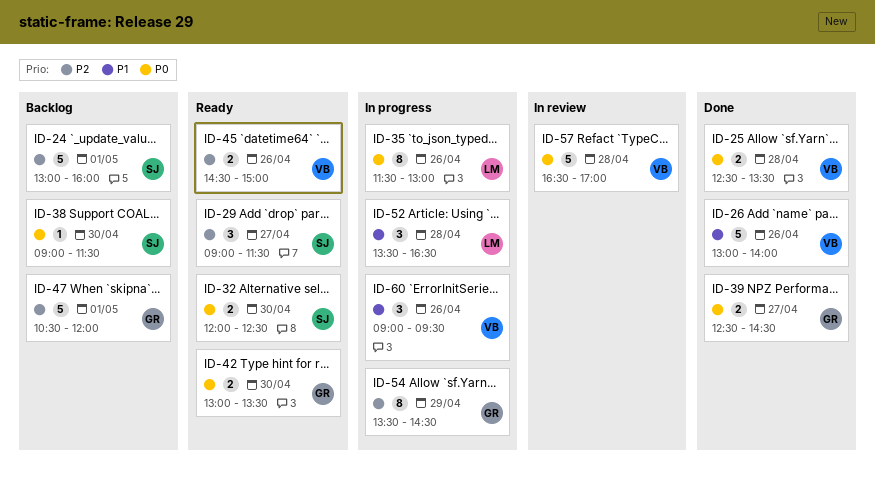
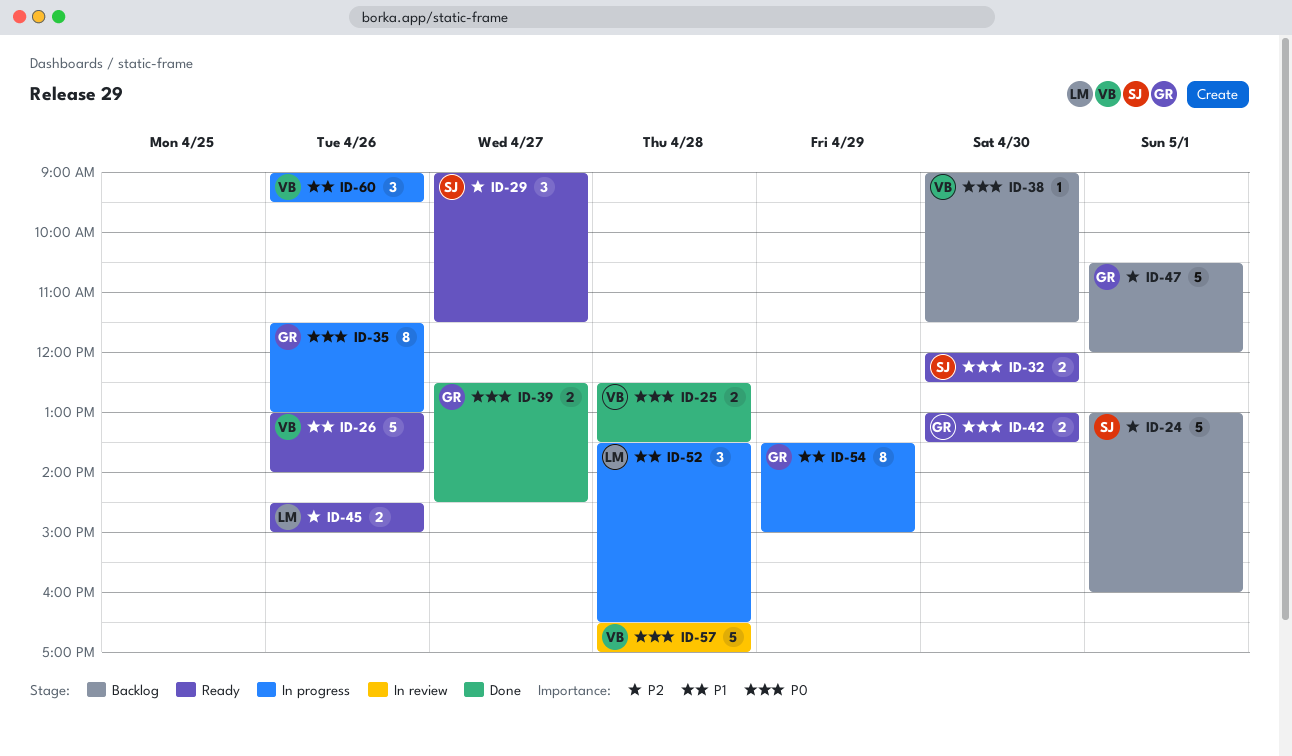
ID-26, status: Done -> Ready
ID-35, owner: LM -> GR
ID-38, owner: SJ -> VB
ID-45, owner: VB -> LM
ID-54, priority: P2 -> P1
ID-54, ends: 14:30 -> 15:00

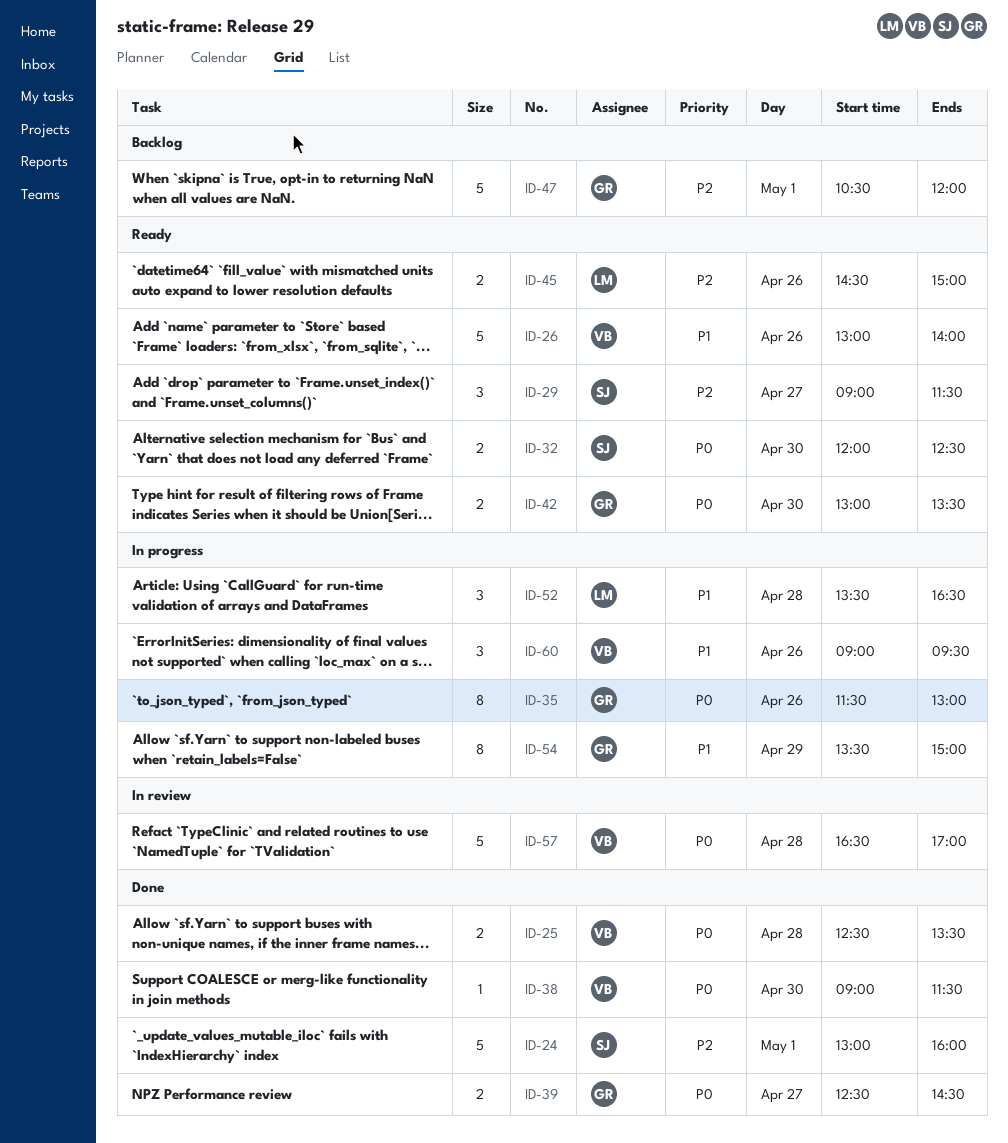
ID-24, status: Backlog -> Done
ID-38, status: Backlog -> Done

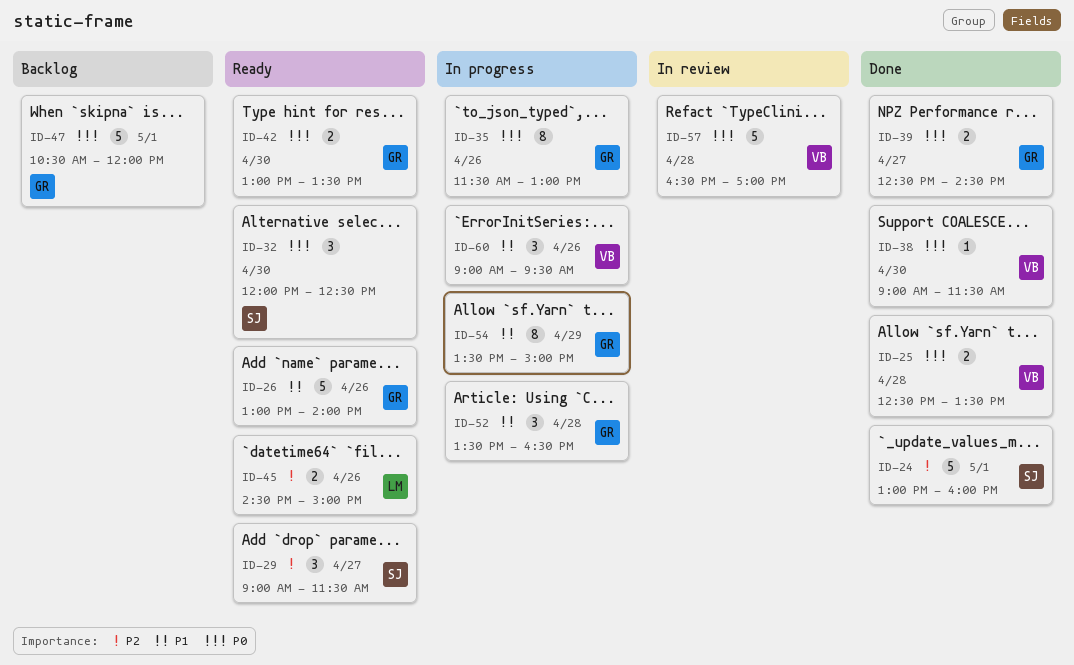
ID-26, owner: VB -> GR
ID-32, estimate: 2 -> 3
ID-47, priority: P2 -> P0
ID-52, owner: LM -> GR

